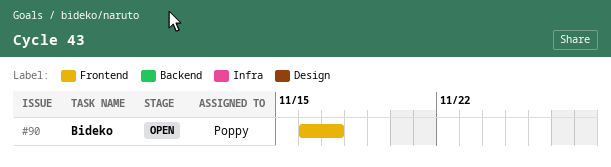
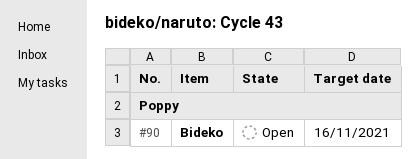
#90, due: Nov 17 -> Nov 16

